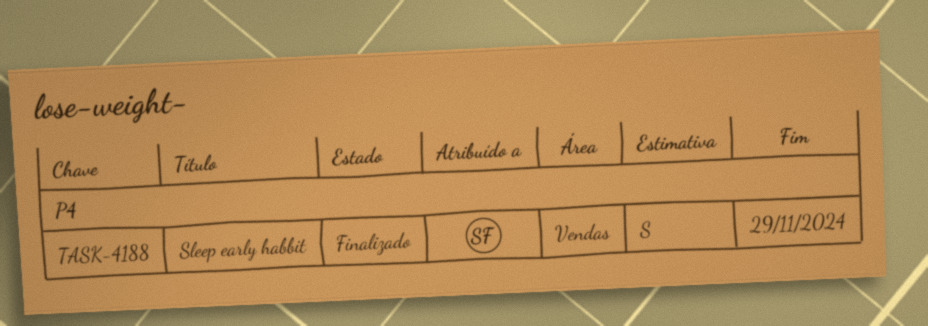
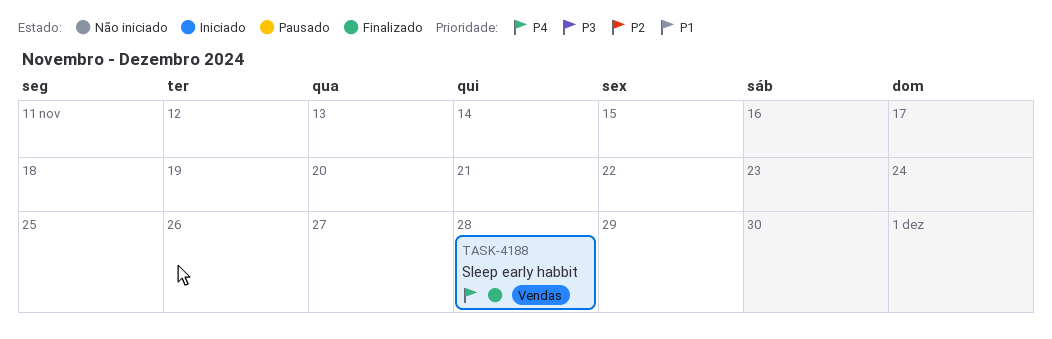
TASK-4188, due: Nov 29 -> Nov 28

